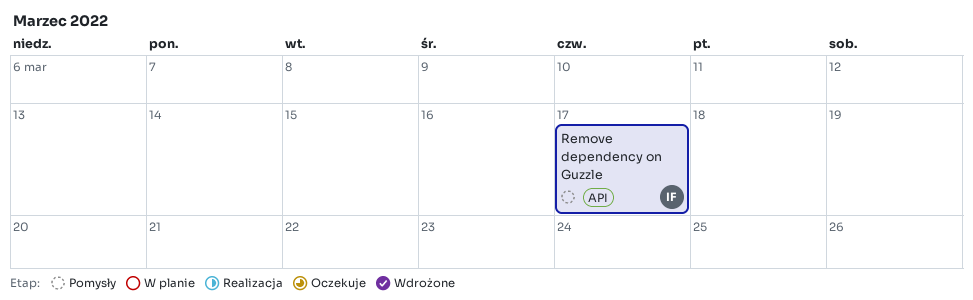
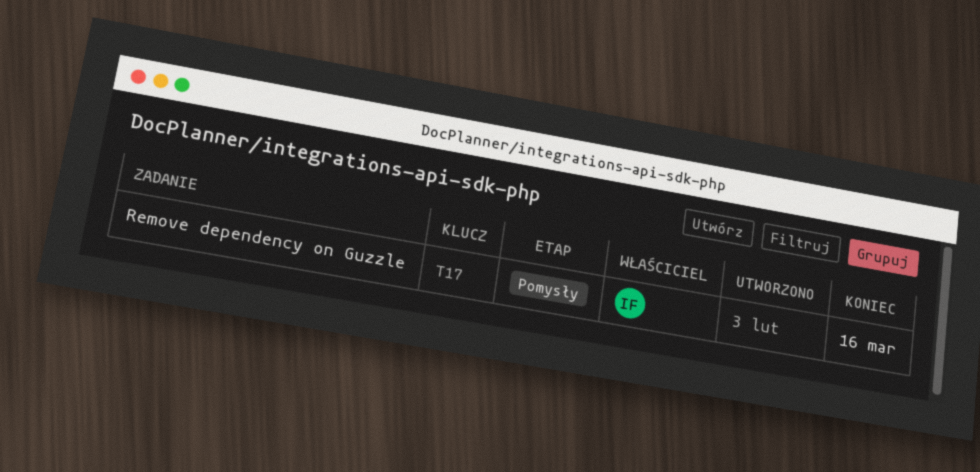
Remove dependency on Guzzle, due: Mar 17 -> Mar 16

